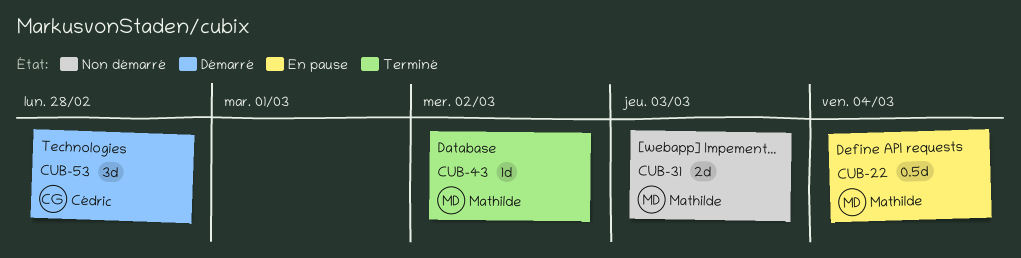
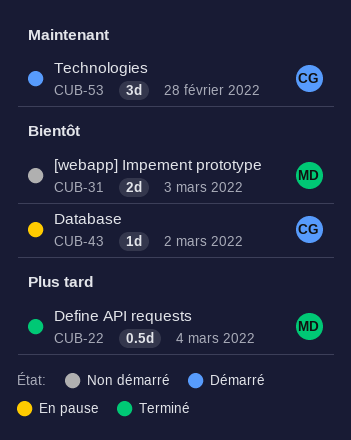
CUB-22, status: En pause -> Terminé
CUB-43, status: Terminé -> En pause
CUB-43, owner: Mathilde -> Cédric

